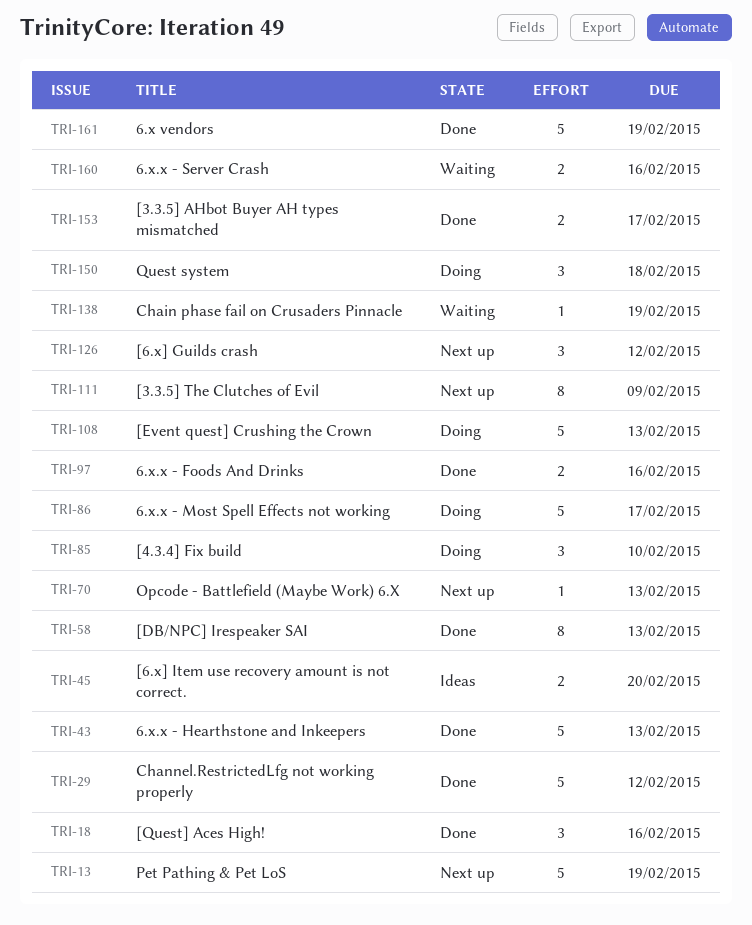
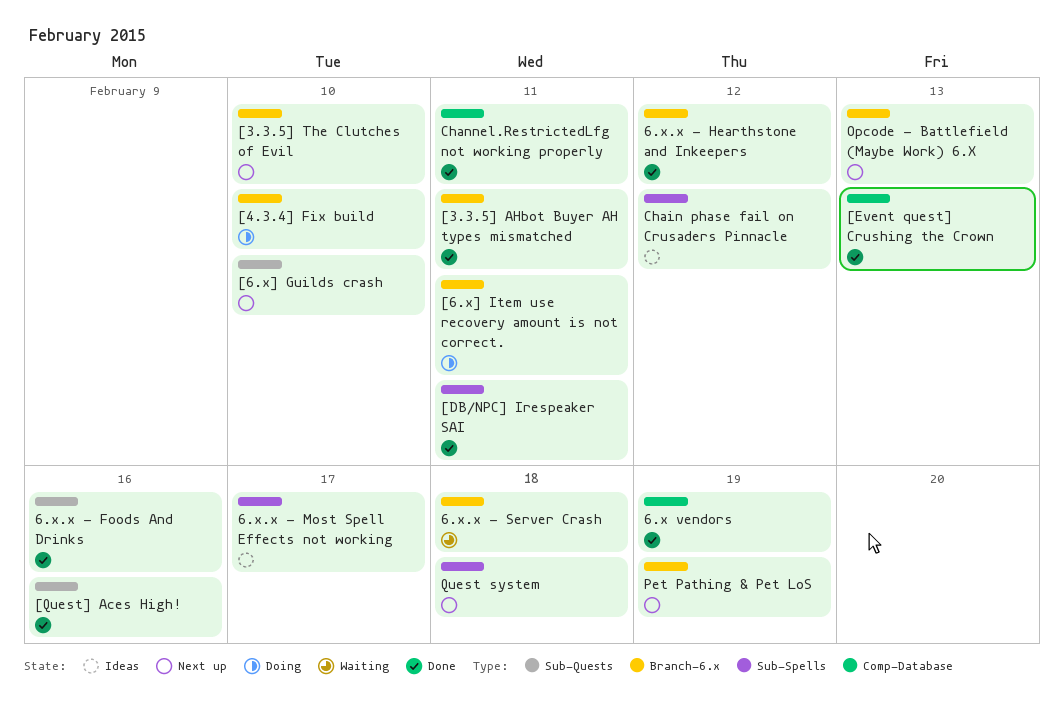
6.x.x - Hearthstone and Inkeepers, due: Feb 13 -> Feb 12
6.x.x - Most Spell Effects not working, status: Doing -> Ideas
6.x.x - Server Crash, due: Feb 16 -> Feb 18
[3.3.5] AHbot Buyer AH types mismatched, due: Feb 17 -> Feb 11
[3.3.5] The Clutches of Evil, due: Feb 9 -> Feb 10
[6.x] Guilds crash, due: Feb 12 -> Feb 10
[6.x] Item use recovery amount is not correct., status: Ideas -> Doing
[6.x] Item use recovery amount is not correct., due: Feb 20 -> Feb 11
[DB/NPC] Irespeaker SAI, due: Feb 13 -> Feb 11
[Event quest] Crushing the Crown, status: Doing -> Done
Chain phase fail on Crusaders Pinnacle, status: Waiting -> Ideas
Chain phase fail on Crusaders Pinnacle, due: Feb 19 -> Feb 12
Channel.RestrictedLfg not working properly, due: Feb 12 -> Feb 11
Quest system, status: Doing -> Next up

